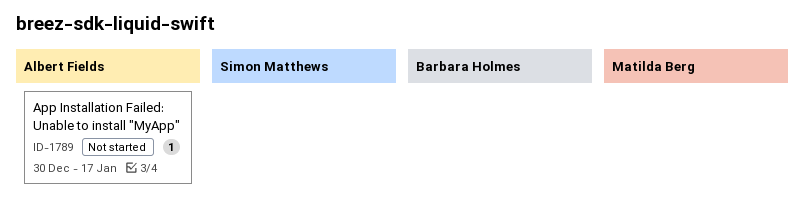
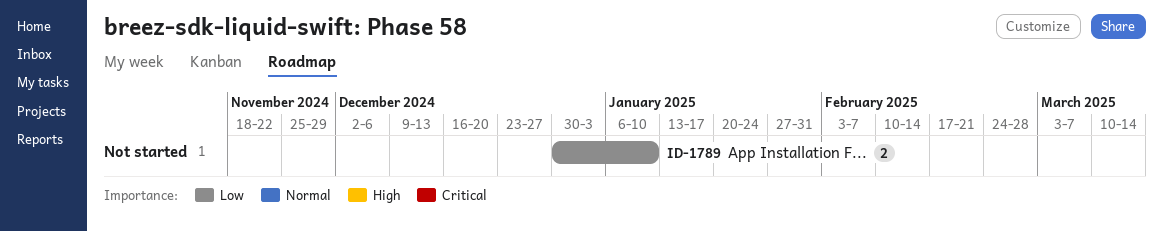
ID-1789, estimate: 1 -> 2
ID-1789, due: Jan 17 -> Jan 10

